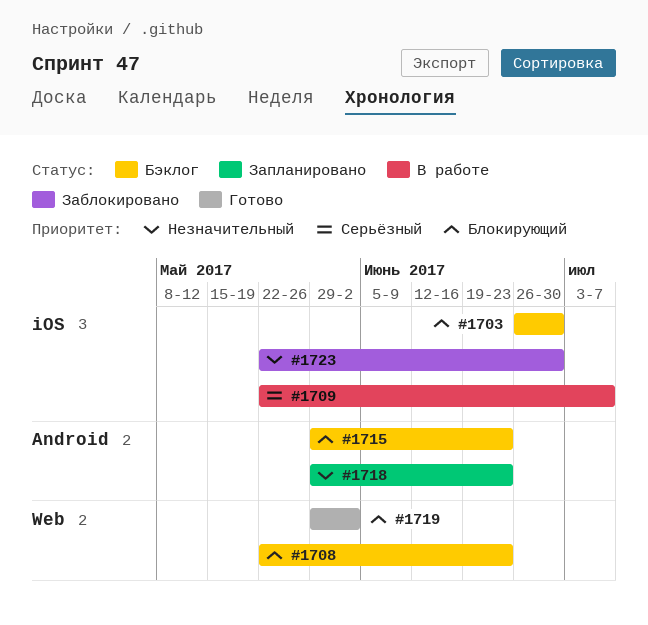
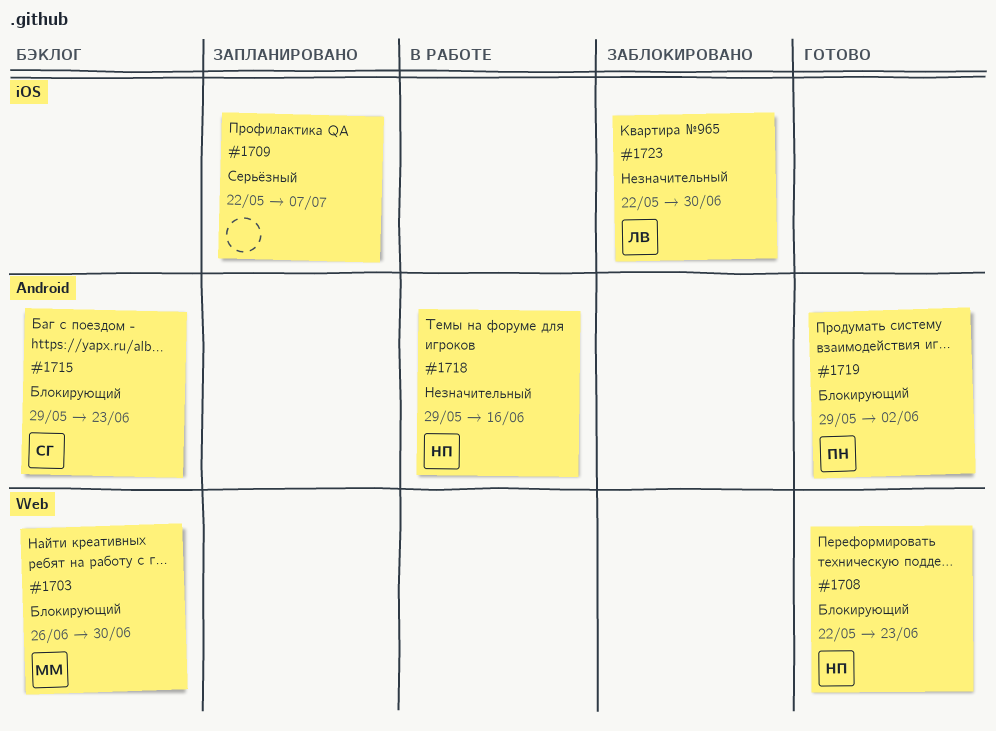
#1703, label: iOS -> Web
#1708, status: Бэклог -> Готово
#1709, status: В работе -> Запланировано
#1718, status: Запланировано -> В работе
#1718, due: Jun 23 -> Jun 16
#1719, label: Web -> Android

